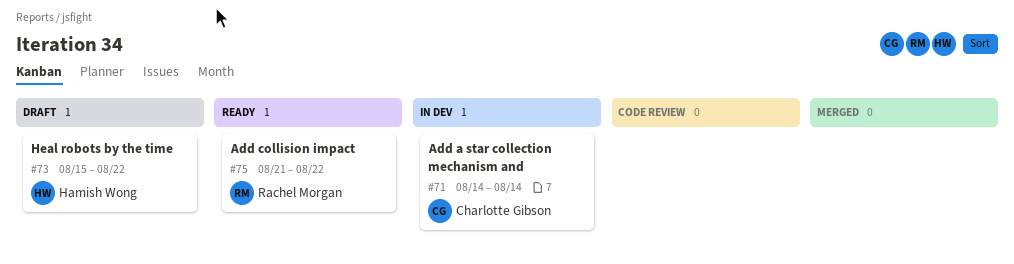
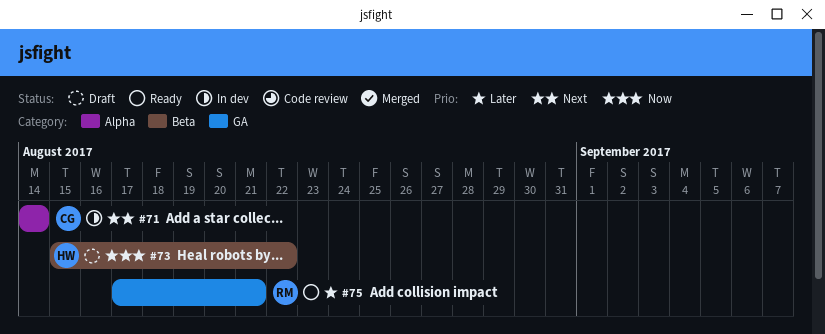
#75, start: Aug 21 -> Aug 17
#75, due: Aug 22 -> Aug 21

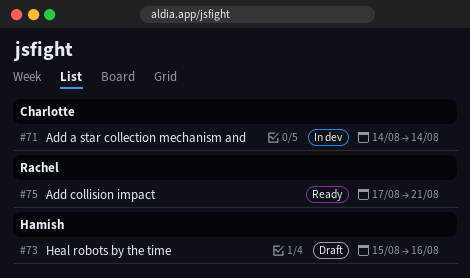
#73, due: Aug 22 -> Aug 16

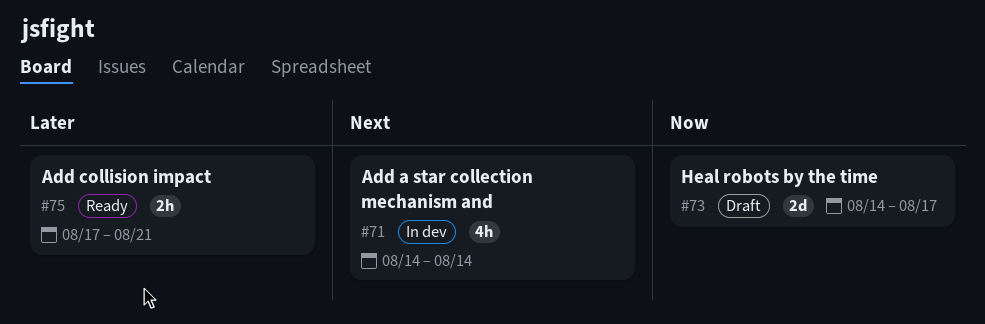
#73, start: Aug 15 -> Aug 14
#73, due: Aug 16 -> Aug 17

